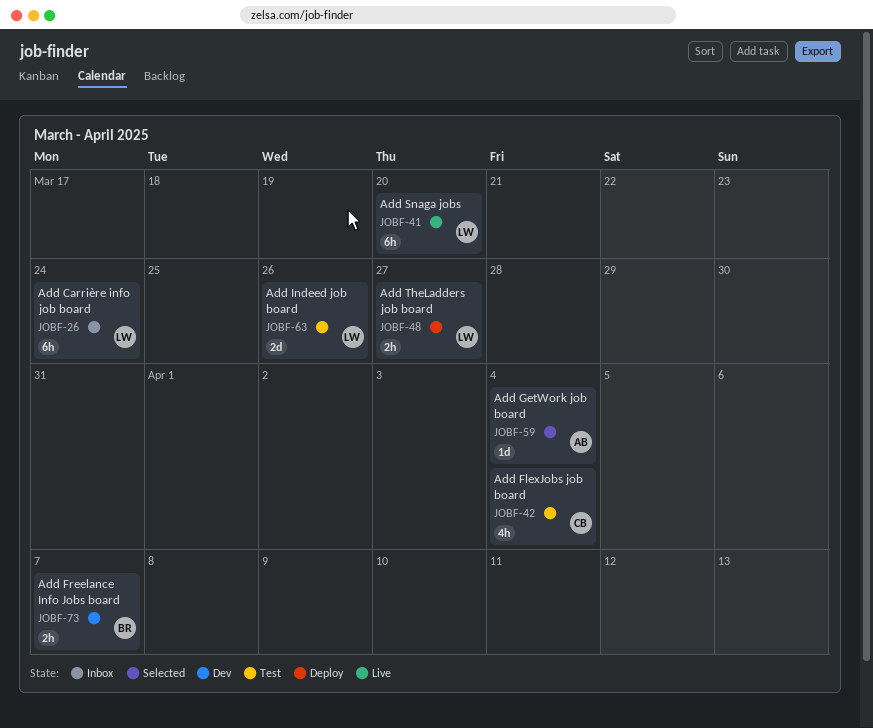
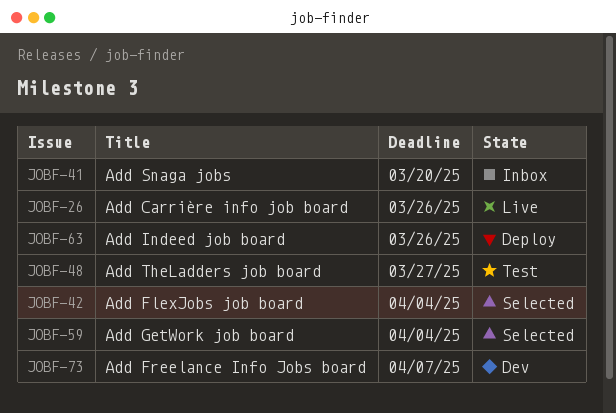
JOBF-26, status: Inbox -> Live
JOBF-26, due: Mar 24 -> Mar 26
JOBF-41, status: Live -> Inbox
JOBF-42, status: Test -> Selected
JOBF-48, status: Deploy -> Test
JOBF-63, status: Test -> Deploy

